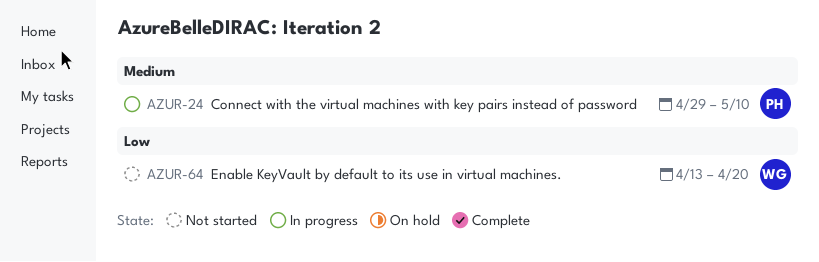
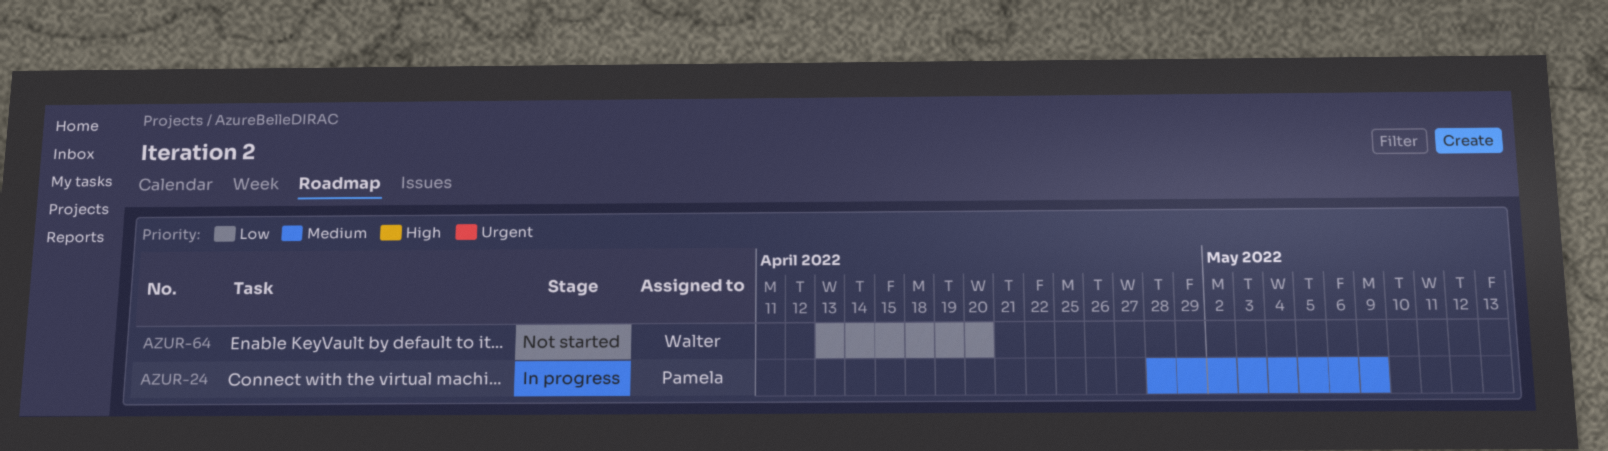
AZUR-24, start: Apr 29 -> Apr 28
AZUR-24, due: May 10 -> May 9

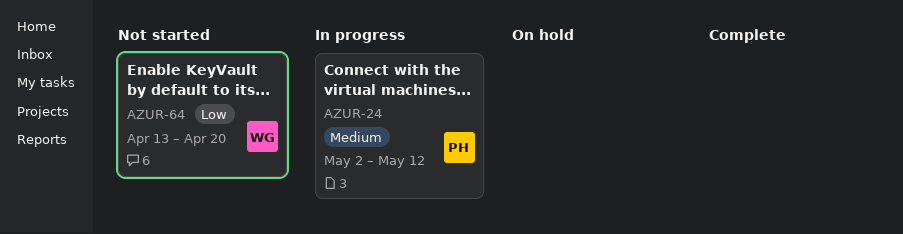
AZUR-24, start: Apr 28 -> May 2
AZUR-24, due: May 9 -> May 12

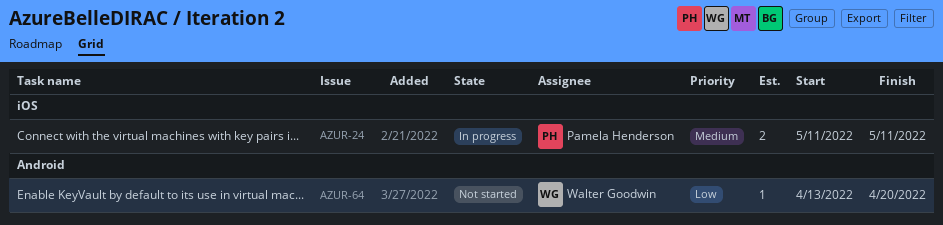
AZUR-24, start: May 2 -> May 11
AZUR-24, due: May 12 -> May 11

